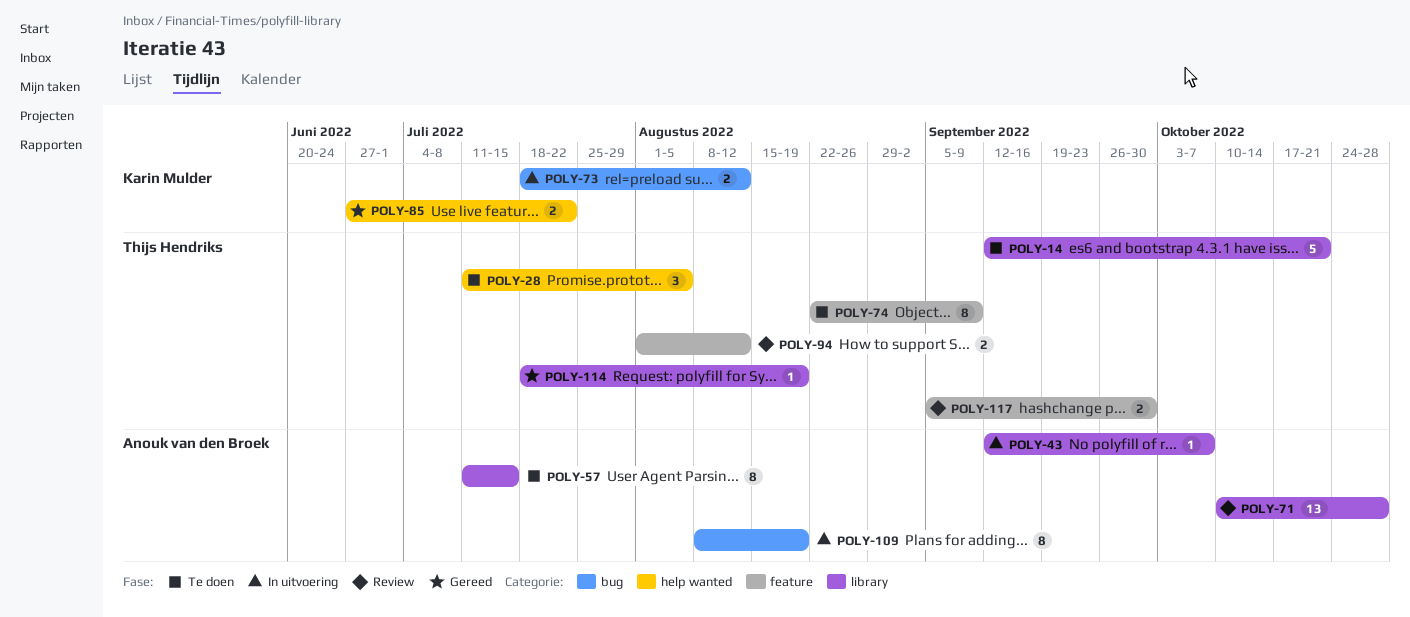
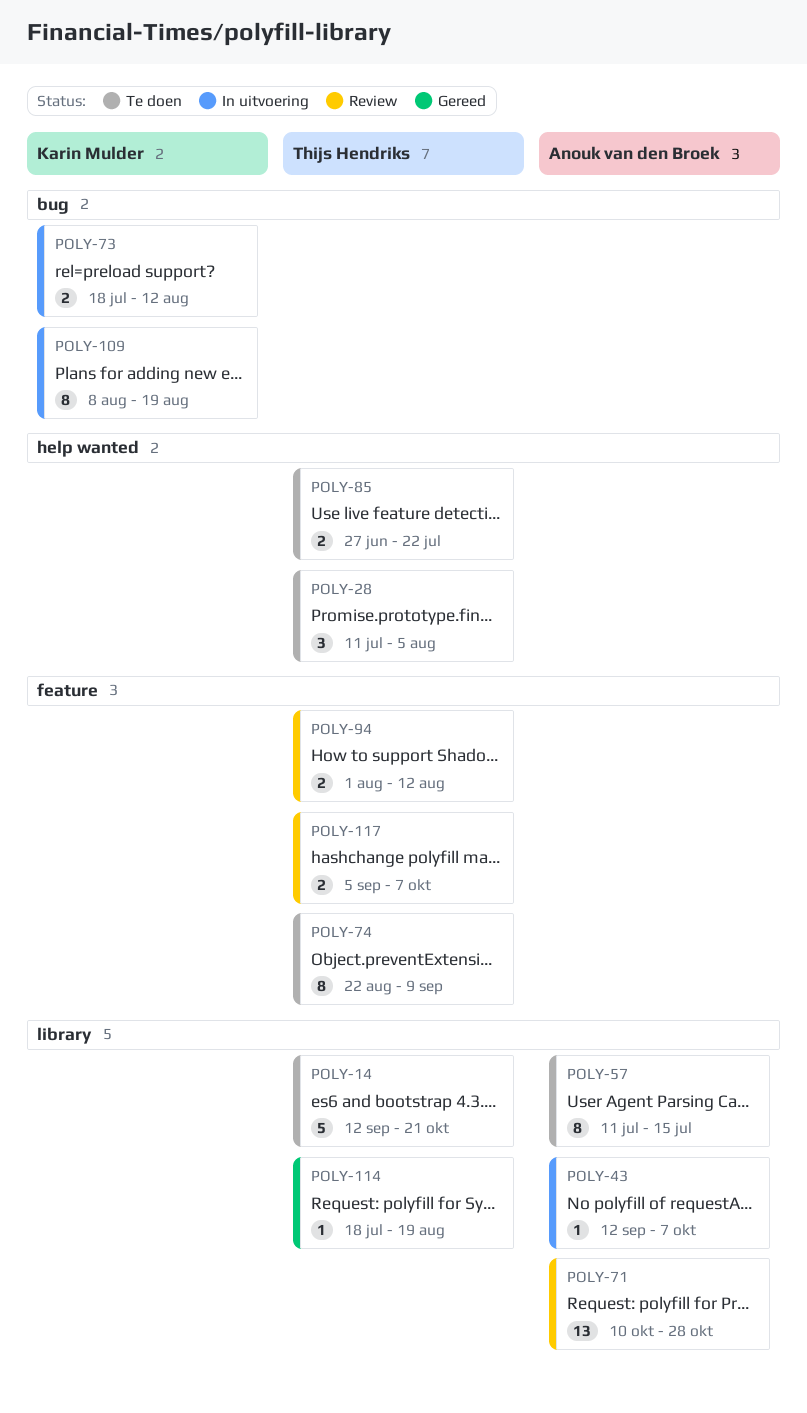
POLY-85, status: Gereed -> Te doen
POLY-85, owner: Karin Mulder -> Thijs Hendriks
POLY-109, owner: Anouk van den Broek -> Karin Mulder
POLY-117, due: Sep 30 -> Oct 7

